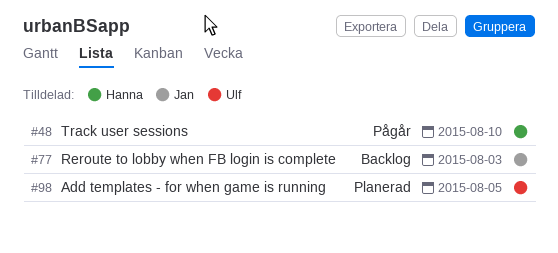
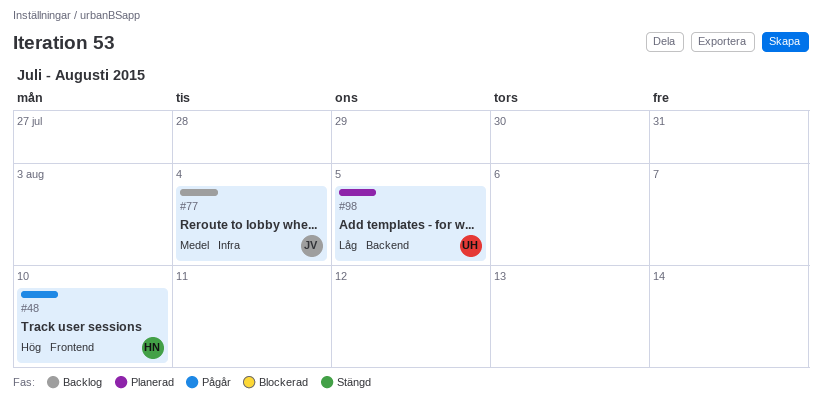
#77, due: Aug 3 -> Aug 4

